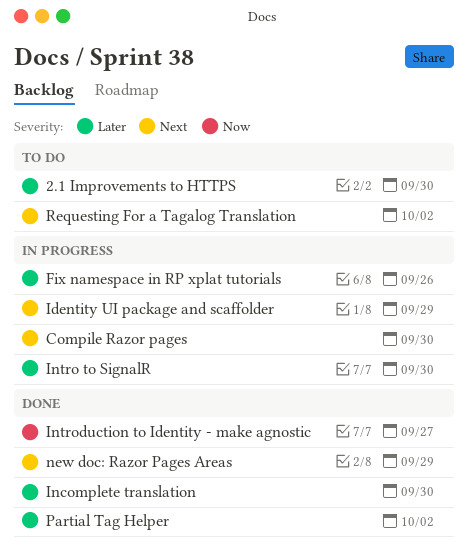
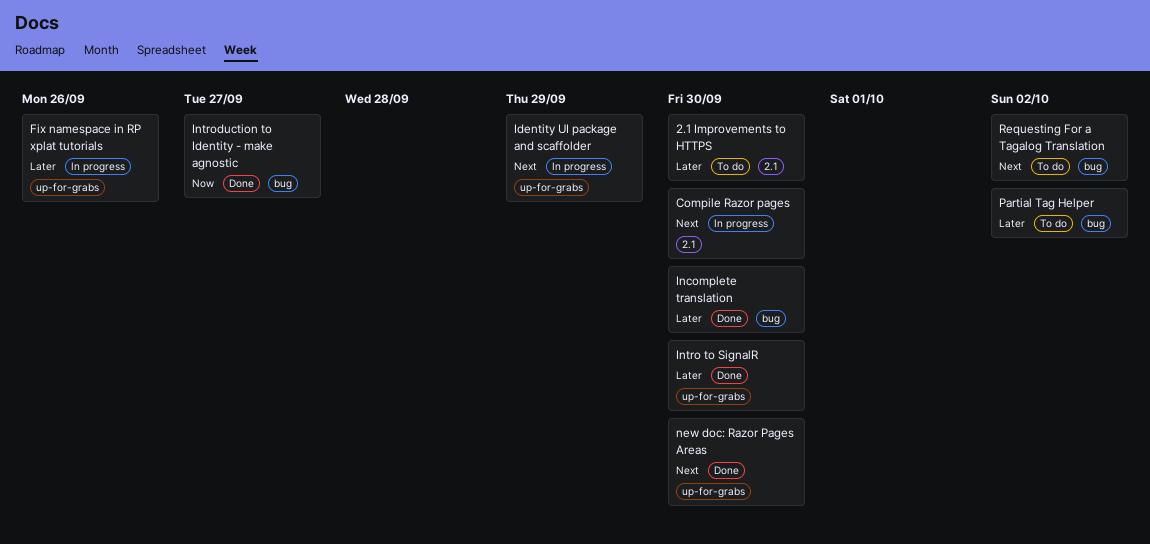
Intro to SignalR, status: In progress -> Done
new doc: Razor Pages Areas, due: Sep 29 -> Sep 30
Partial Tag Helper, status: Done -> To do

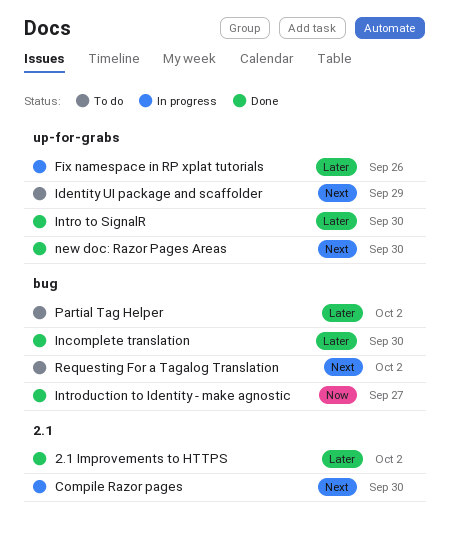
2.1 Improvements to HTTPS, status: To do -> Done
2.1 Improvements to HTTPS, due: Sep 30 -> Oct 2
Identity UI package and scaffolder, status: In progress -> To do

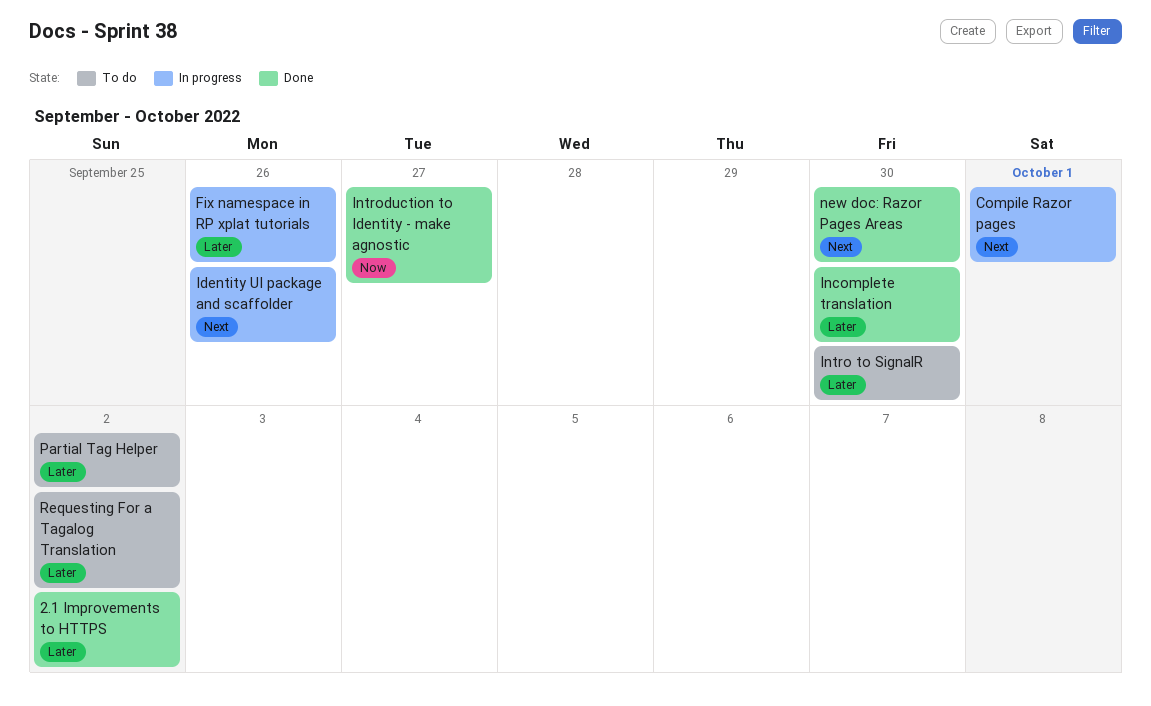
Compile Razor pages, due: Sep 30 -> Oct 1
Identity UI package and scaffolder, status: To do -> In progress
Identity UI package and scaffolder, due: Sep 29 -> Sep 26
Intro to SignalR, status: Done -> To do
Requesting For a Tagalog Translation, priority: Next -> Later

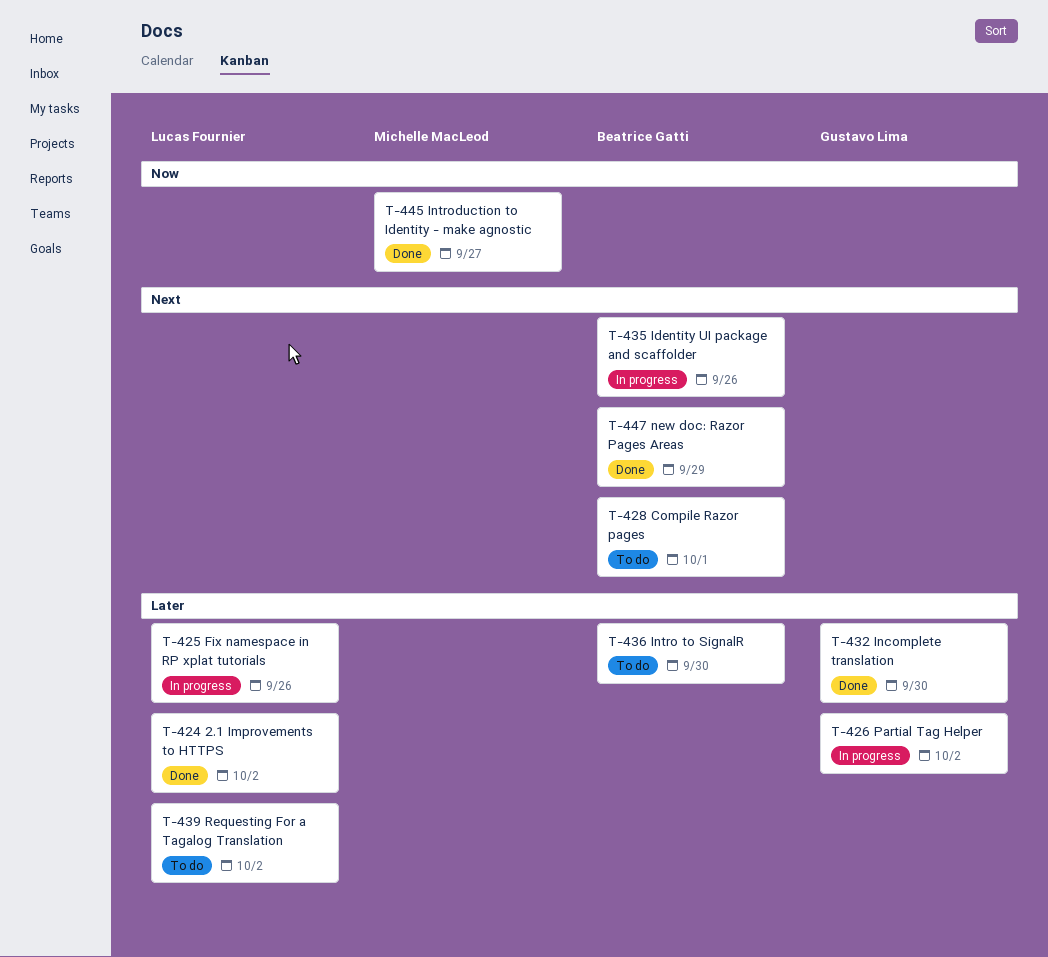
Compile Razor pages, status: In progress -> To do
new doc: Razor Pages Areas, due: Sep 30 -> Sep 29
Partial Tag Helper, status: To do -> In progress

